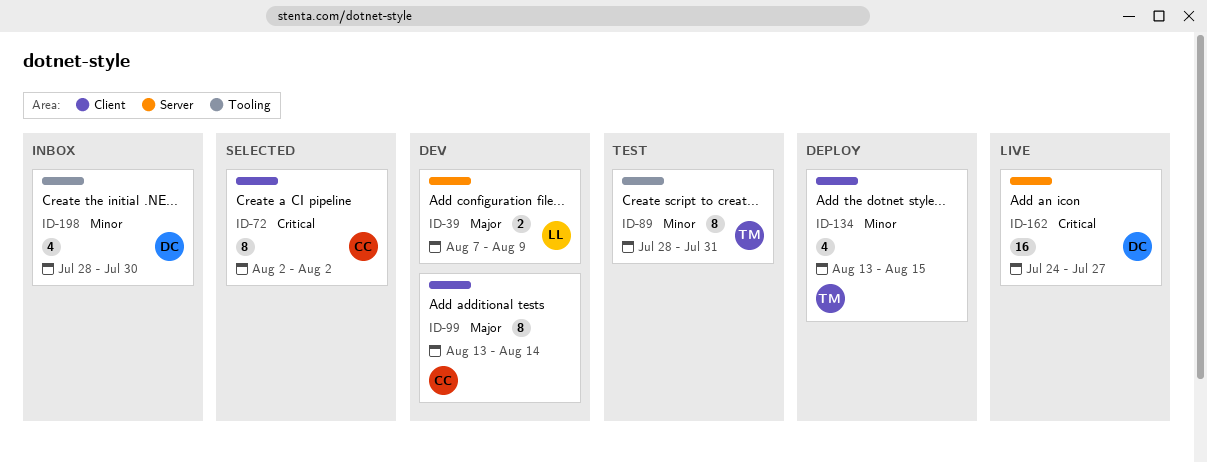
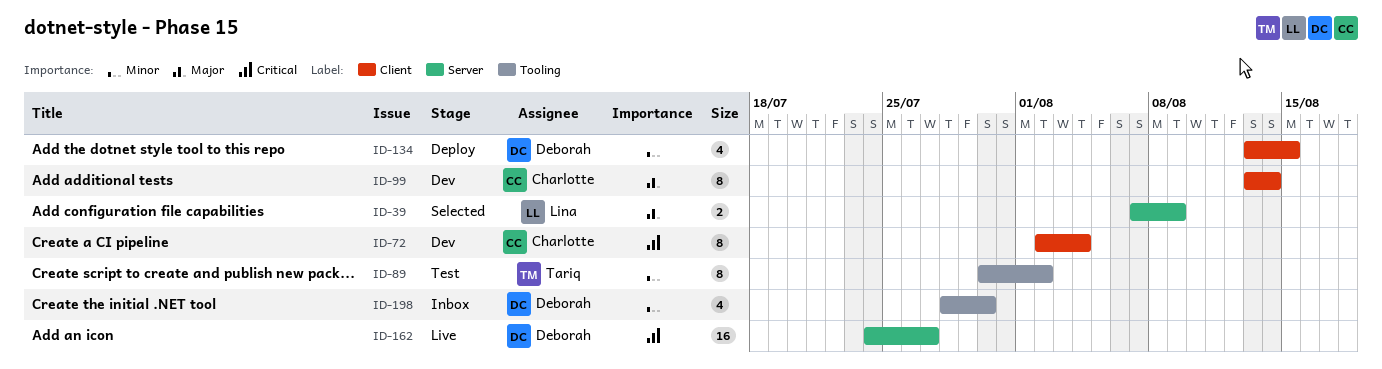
ID-39, status: Dev -> Selected
ID-72, status: Selected -> Dev
ID-72, due: Aug 2 -> Aug 4
ID-89, start: Jul 28 -> Jul 30
ID-89, due: Jul 31 -> Aug 2
ID-134, owner: Tariq -> Deborah

